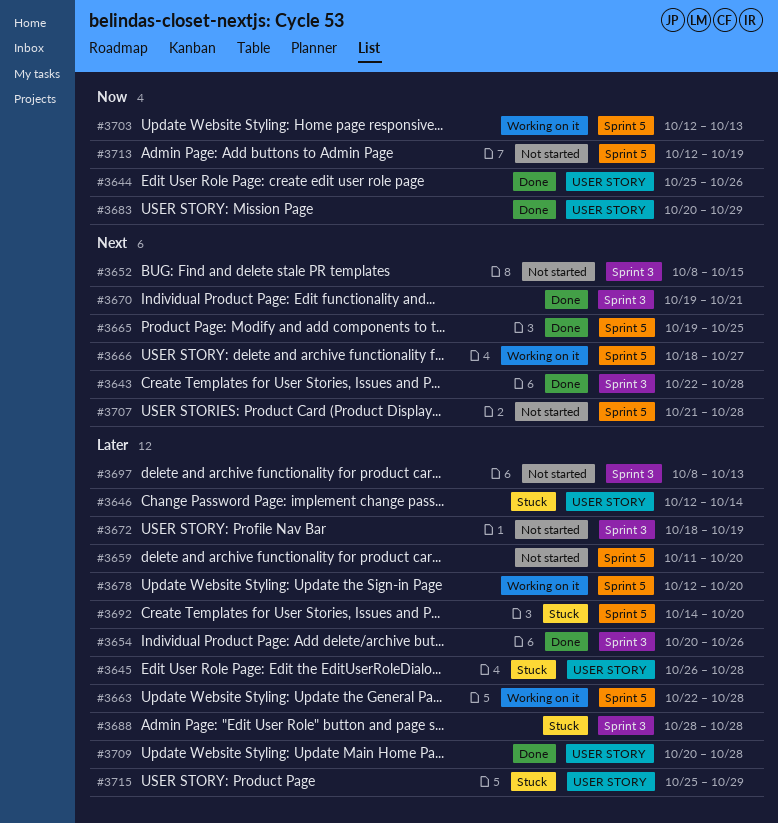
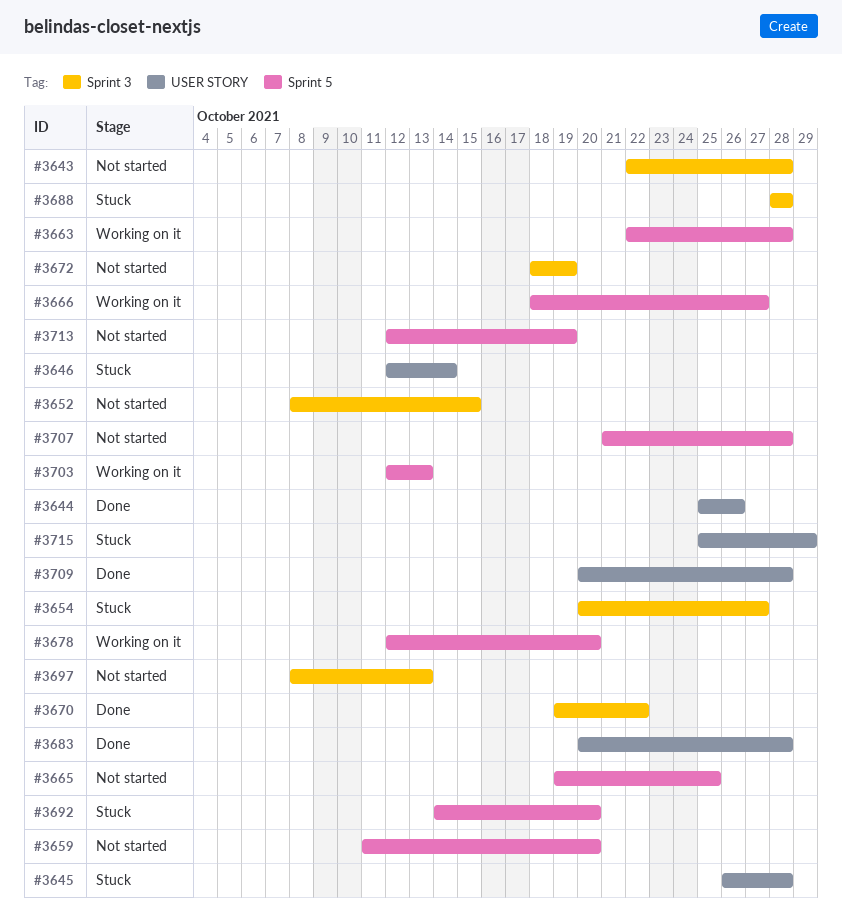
#3643, status: Done -> Not started
#3654, status: Done -> Stuck
#3654, due: Oct 26 -> Oct 27
#3665, status: Done -> Not started
#3670, due: Oct 21 -> Oct 22
#3683, due: Oct 29 -> Oct 28

